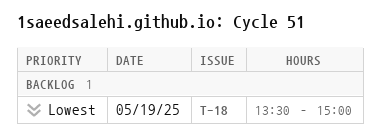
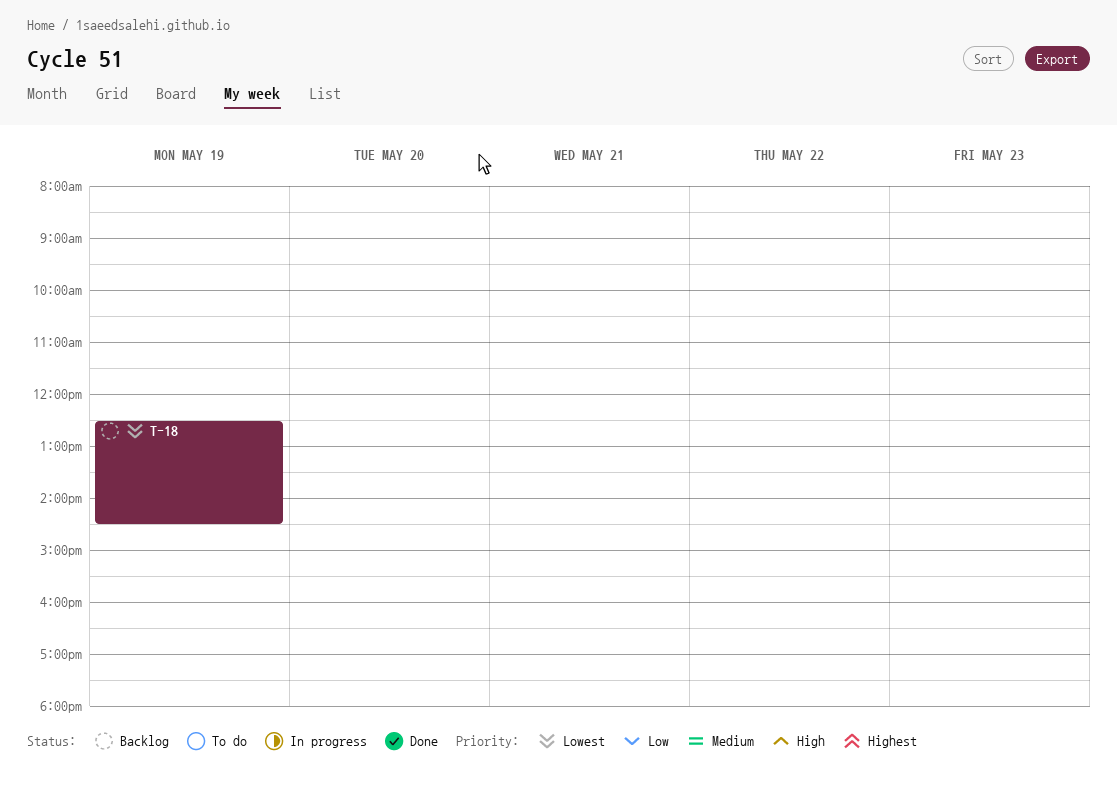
T-18, begins: 13:30 -> 12:30
T-18, ends: 15:00 -> 14:30

